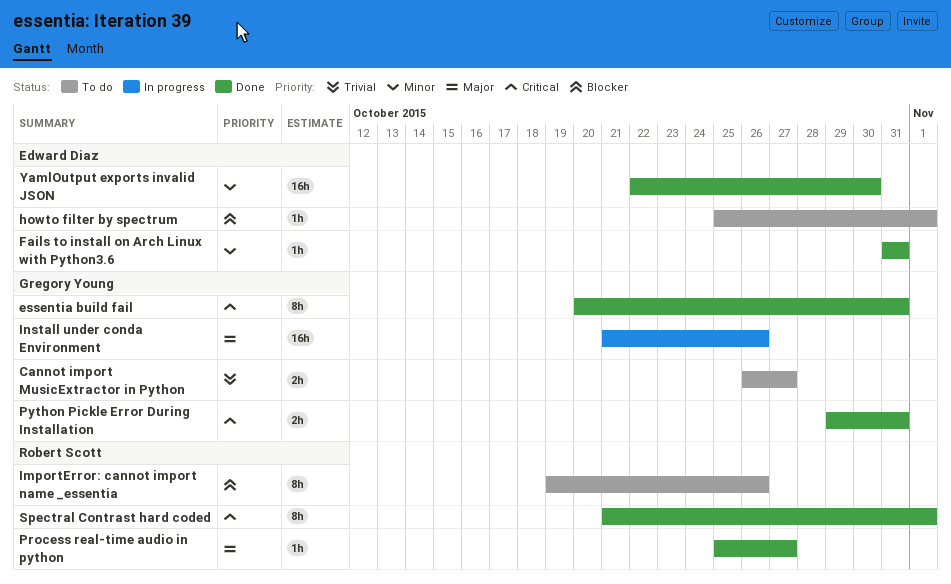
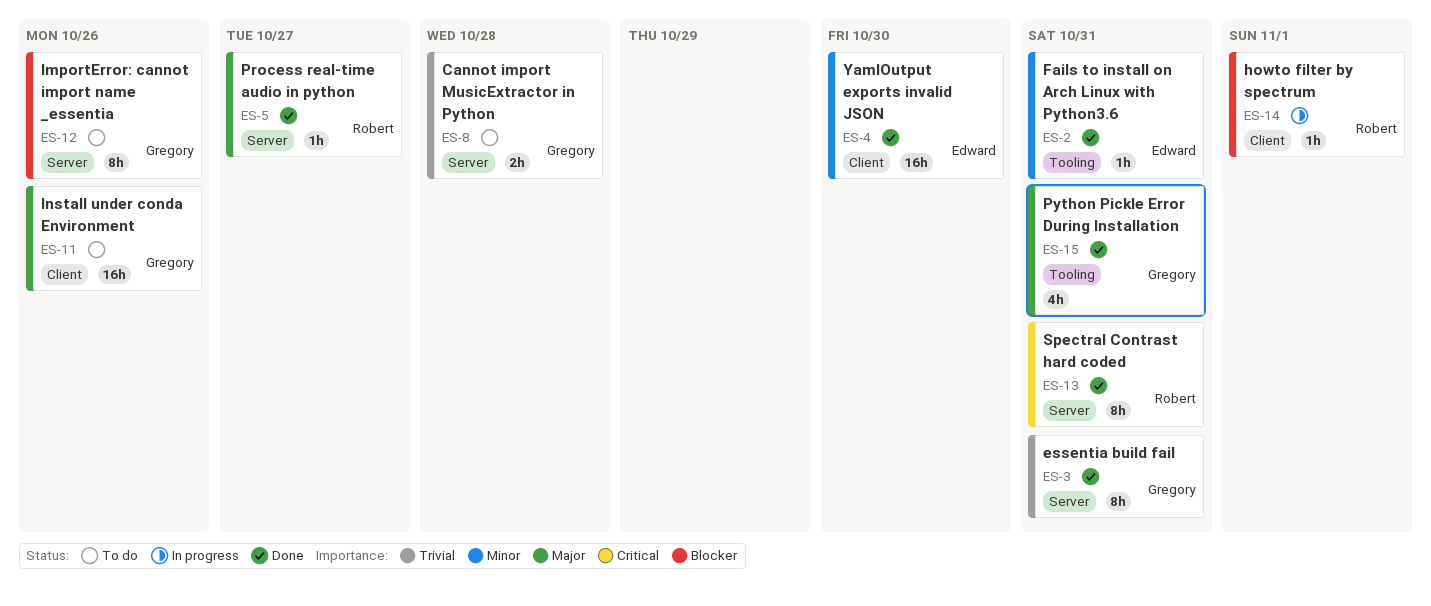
Cannot import MusicExtractor in Python, due: Oct 27 -> Oct 28
essentia build fail, priority: Critical -> Trivial
howto filter by spectrum, status: To do -> In progress
howto filter by spectrum, owner: Edward Diaz -> Robert Scott
ImportError: cannot import name _essentia, owner: Robert Scott -> Gregory Young
Install under conda Environment, status: In progress -> To do
Python Pickle Error During Installation, priority: Critical -> Major
Python Pickle Error During Installation, estimate: 2h -> 4h
Spectral Contrast hard coded, due: Nov 1 -> Oct 31

